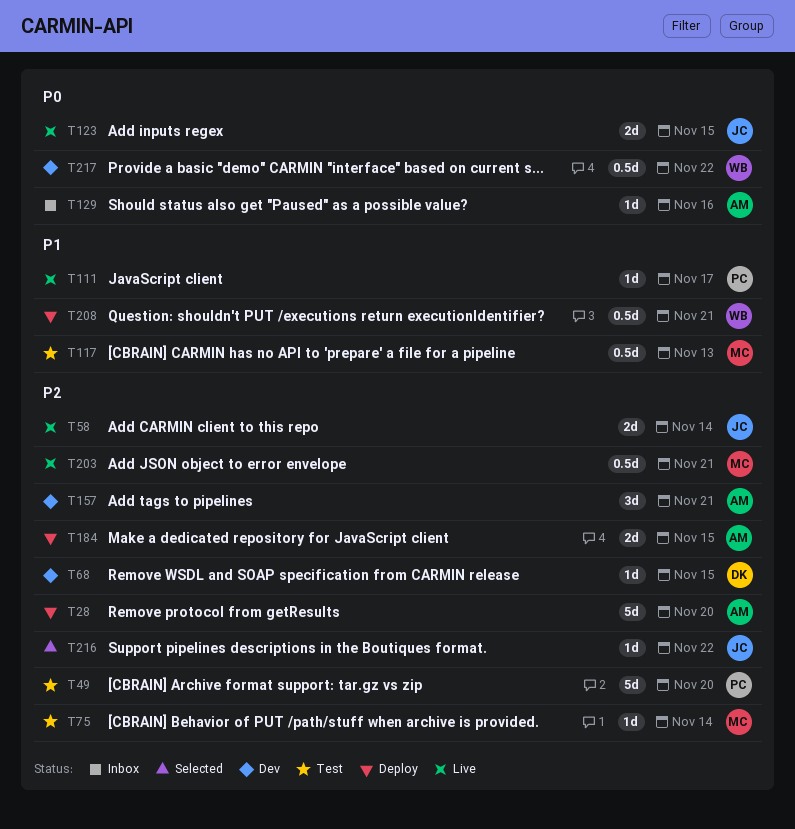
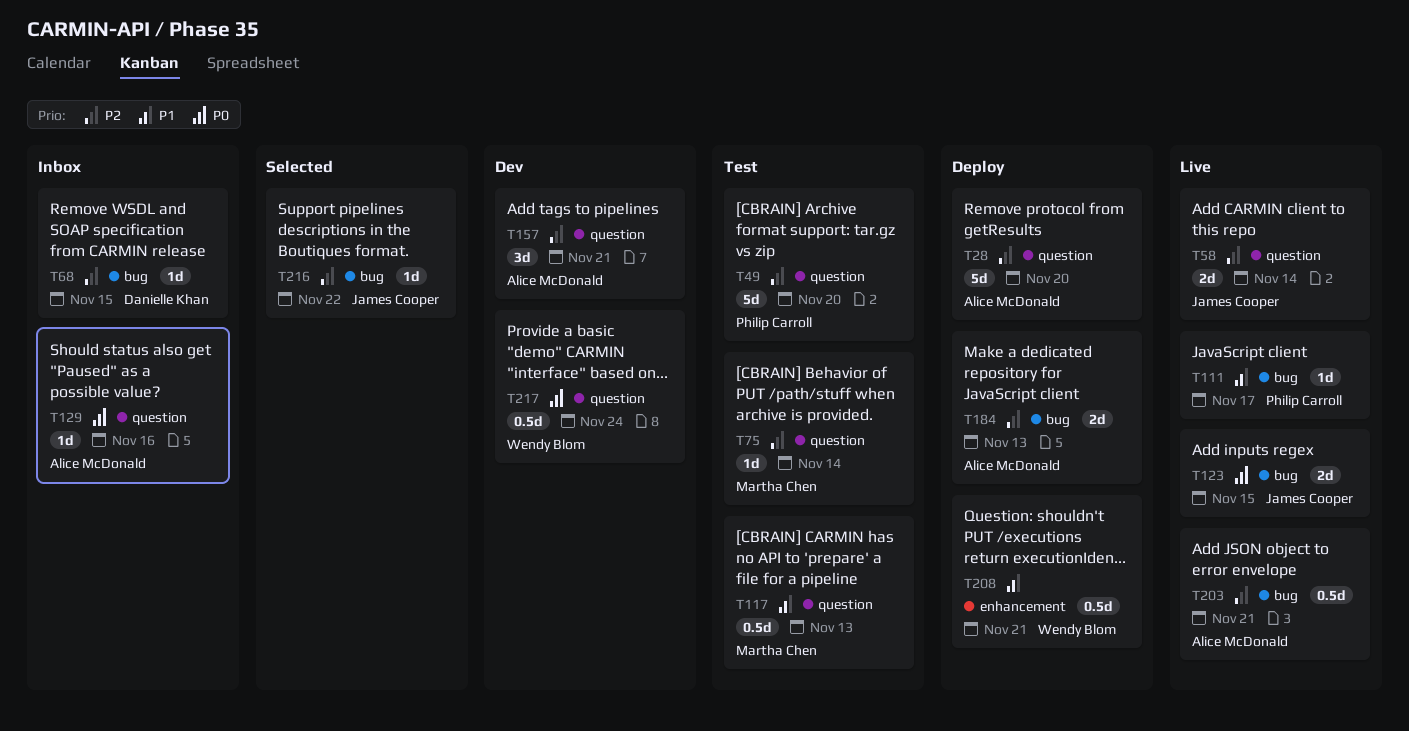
T68, status: Dev -> Inbox
T184, due: Nov 15 -> Nov 13
T203, owner: Martha Chen -> Alice McDonald
T217, due: Nov 22 -> Nov 24

